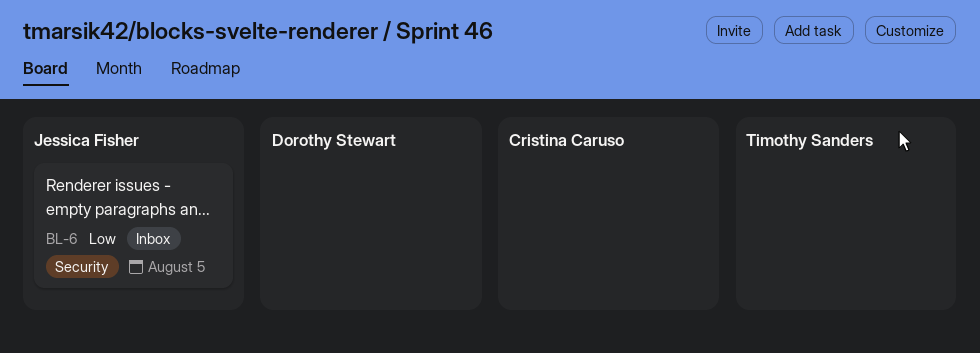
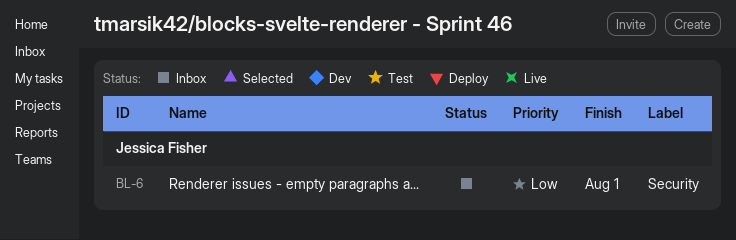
BL-6, due: Aug 5 -> Aug 1

